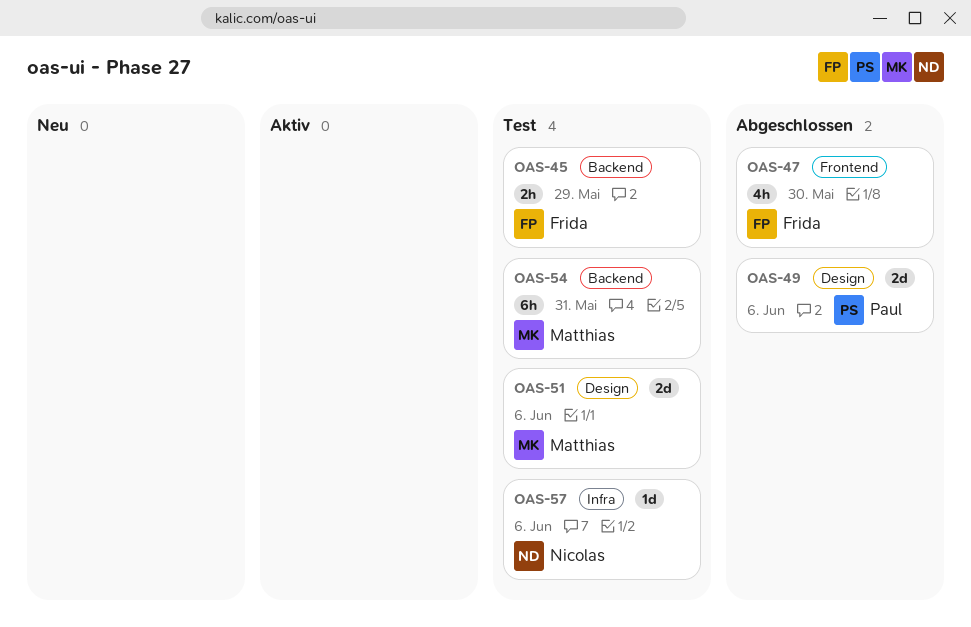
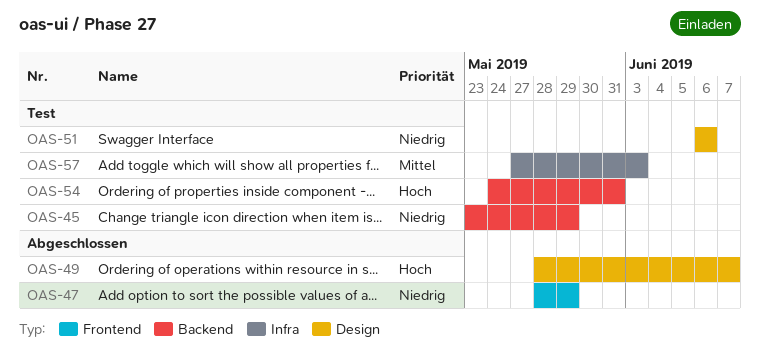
OAS-47, due: May 30 -> May 29
OAS-49, due: Jun 6 -> Jun 7
OAS-57, due: Jun 6 -> Jun 3

